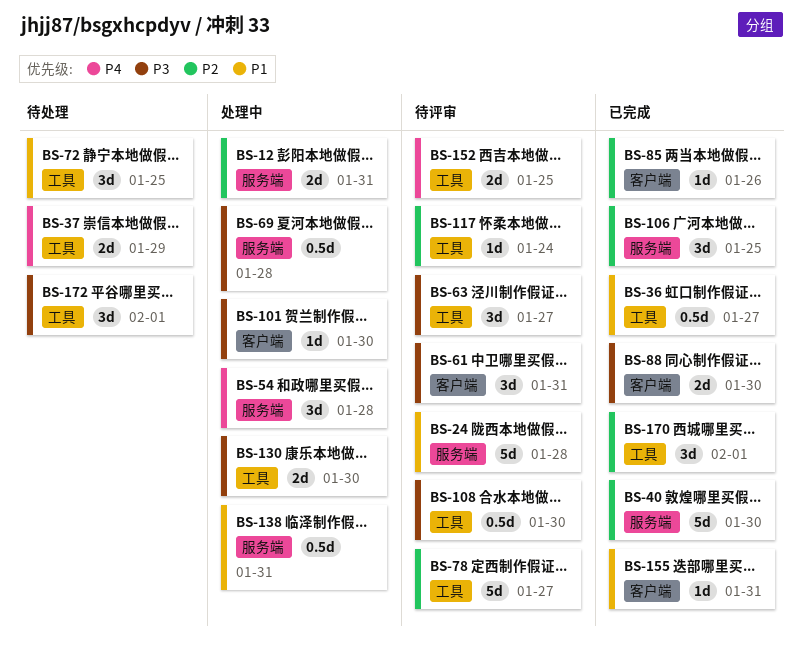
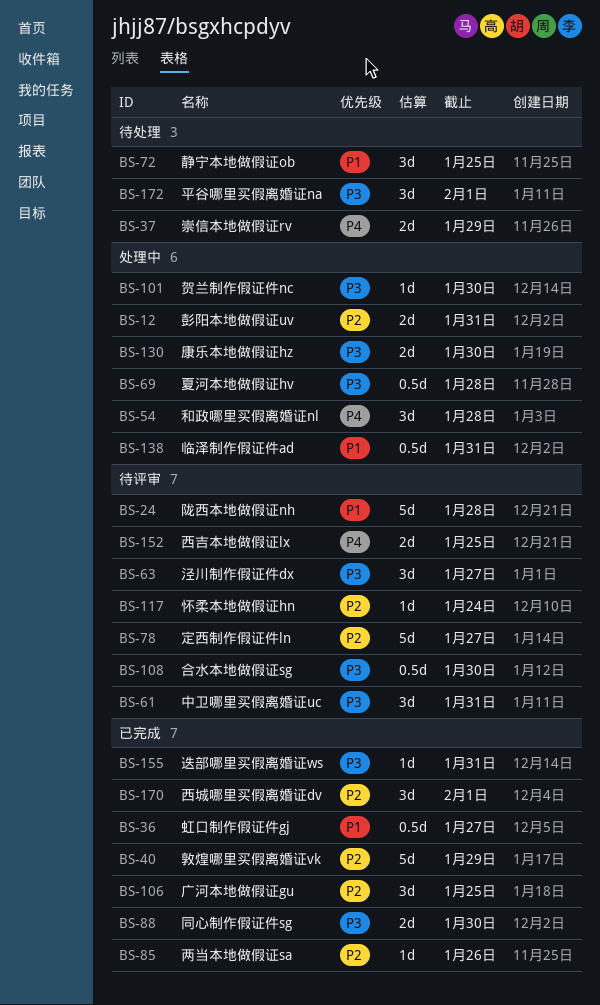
BS-40, due: Jan 30 -> Jan 29
BS-155, priority: P1 -> P3

